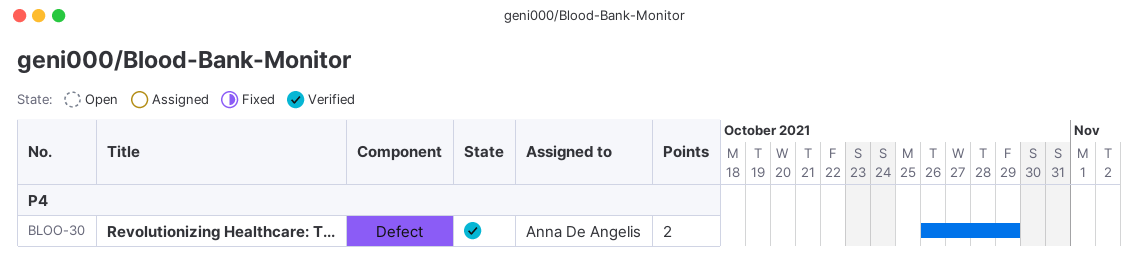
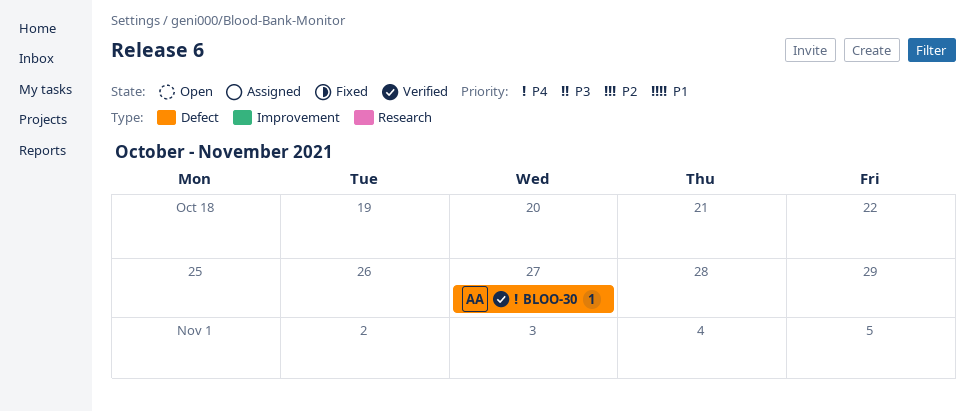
BLOO-30, estimate: 2 -> 1
BLOO-30, start: Oct 26 -> Oct 27
BLOO-30, due: Oct 29 -> Oct 27

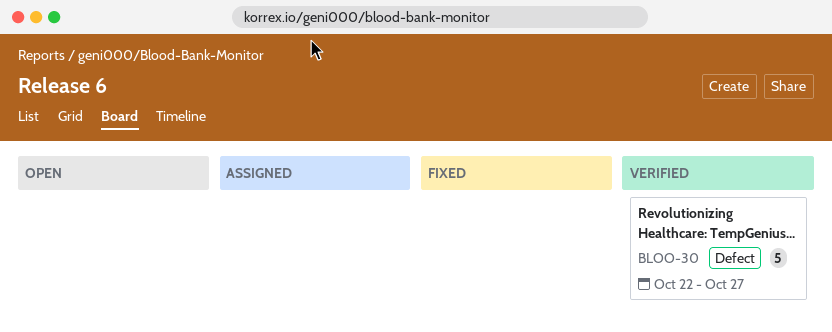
BLOO-30, estimate: 1 -> 5
BLOO-30, start: Oct 27 -> Oct 22

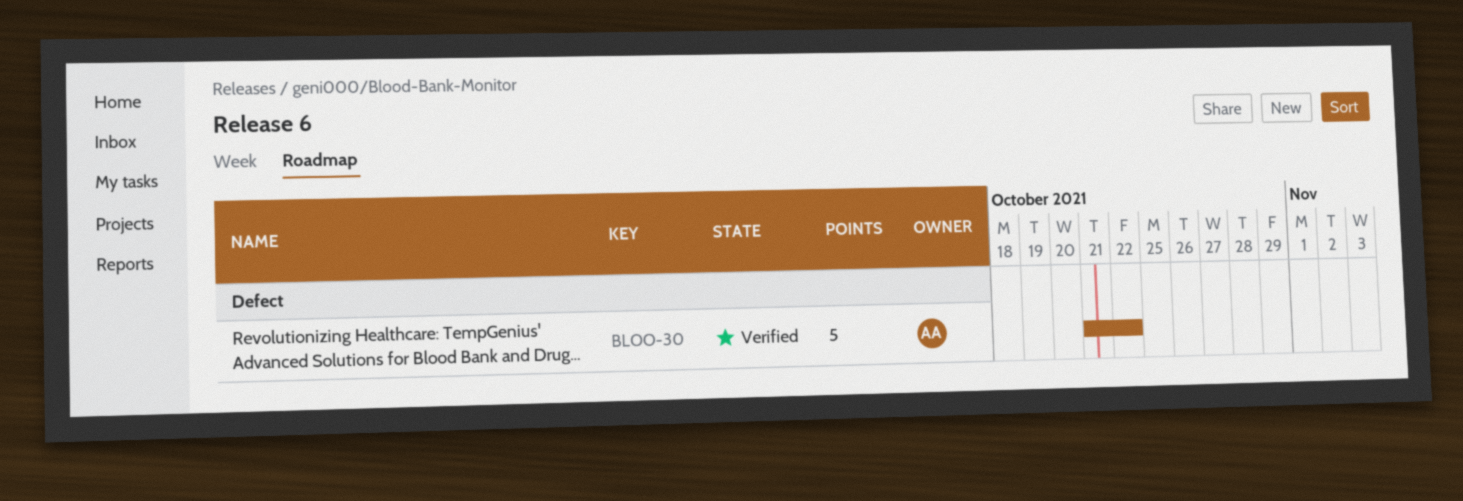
BLOO-30, start: Oct 22 -> Oct 21
BLOO-30, due: Oct 27 -> Oct 22

